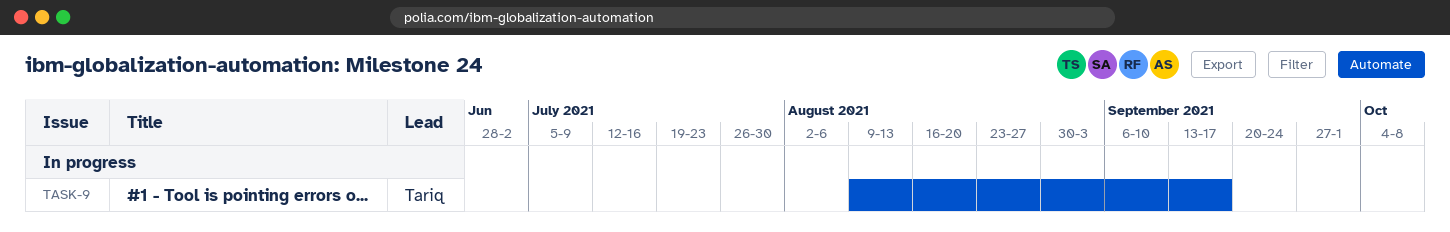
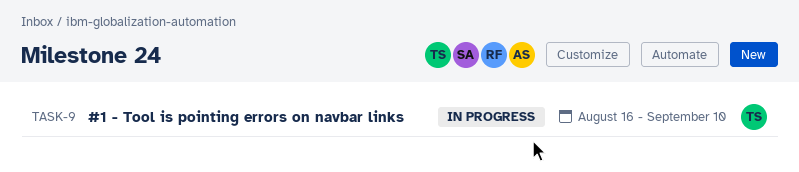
TASK-9, start: Aug 9 -> Aug 16
TASK-9, due: Sep 17 -> Sep 10

